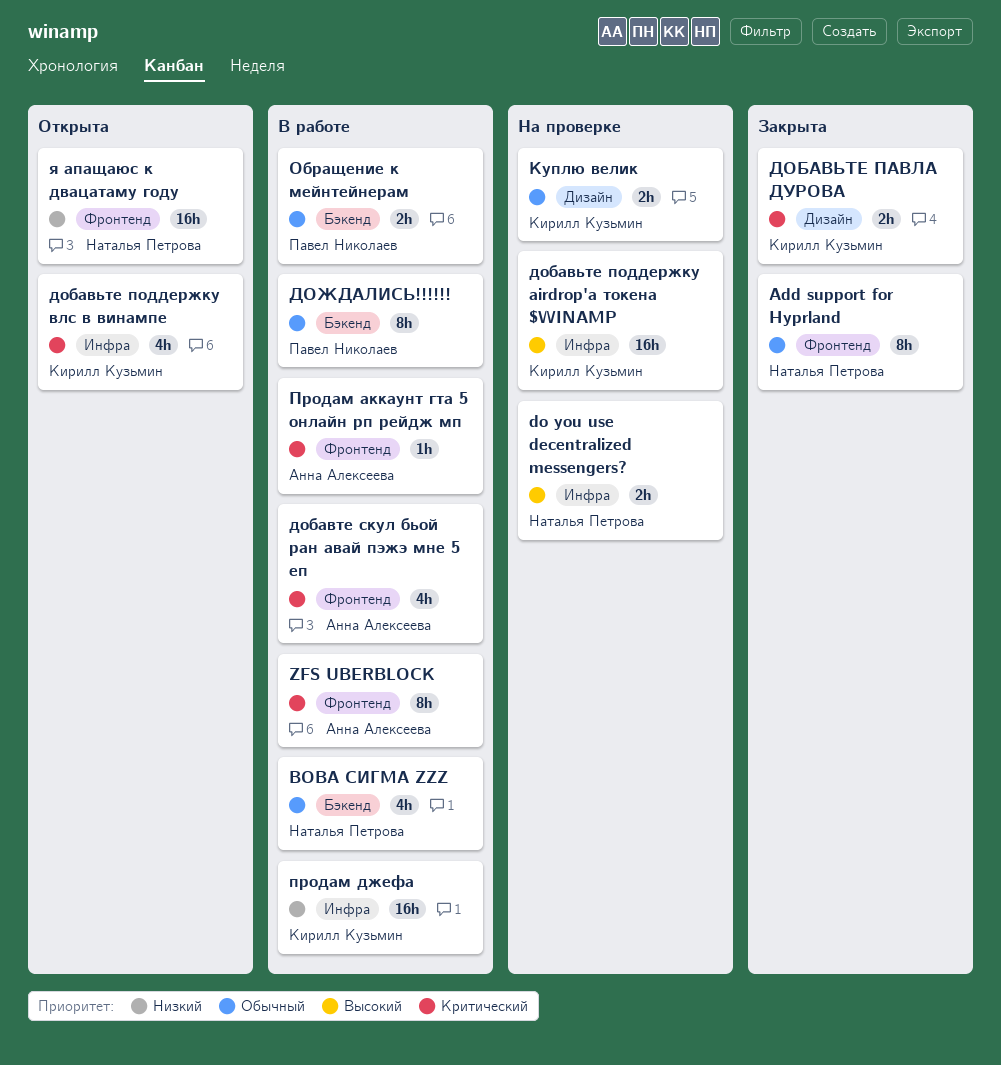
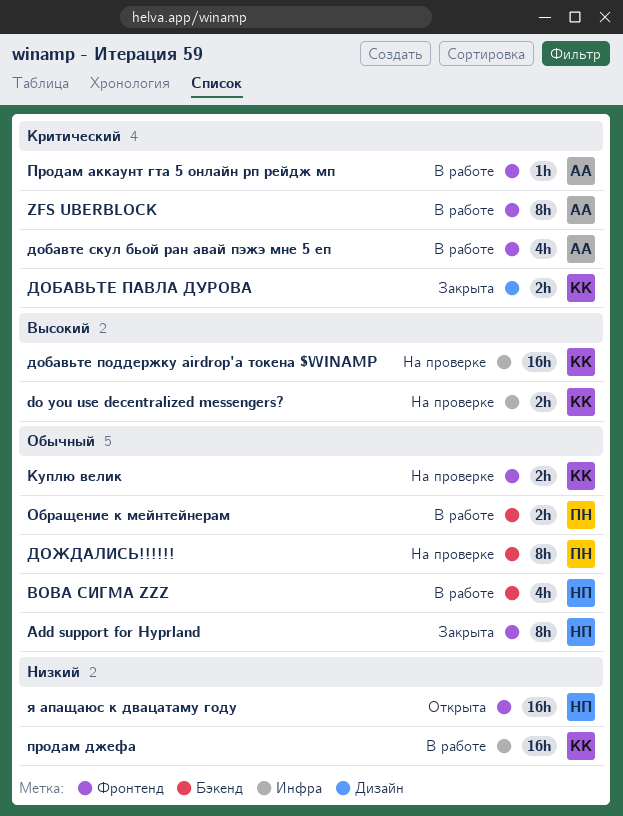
do you use decentralized messengers?, owner: Наталья Петрова -> Кирилл Кузьмин
добавьте поддержку влс в винампе: present -> none
ДОЖДАЛИСЬ!!!!!!, status: В работе -> На проверке
Куплю велик, label: Дизайн -> Фронтенд

